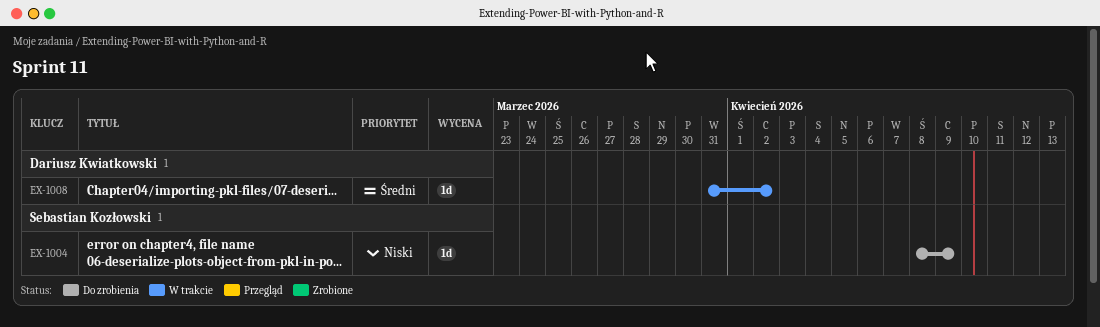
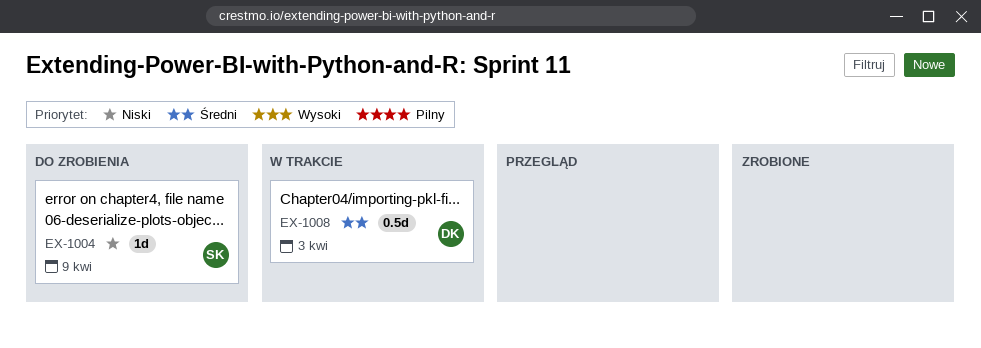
EX-1008, estimate: 1d -> 0.5d
EX-1008, due: Apr 2 -> Apr 3

